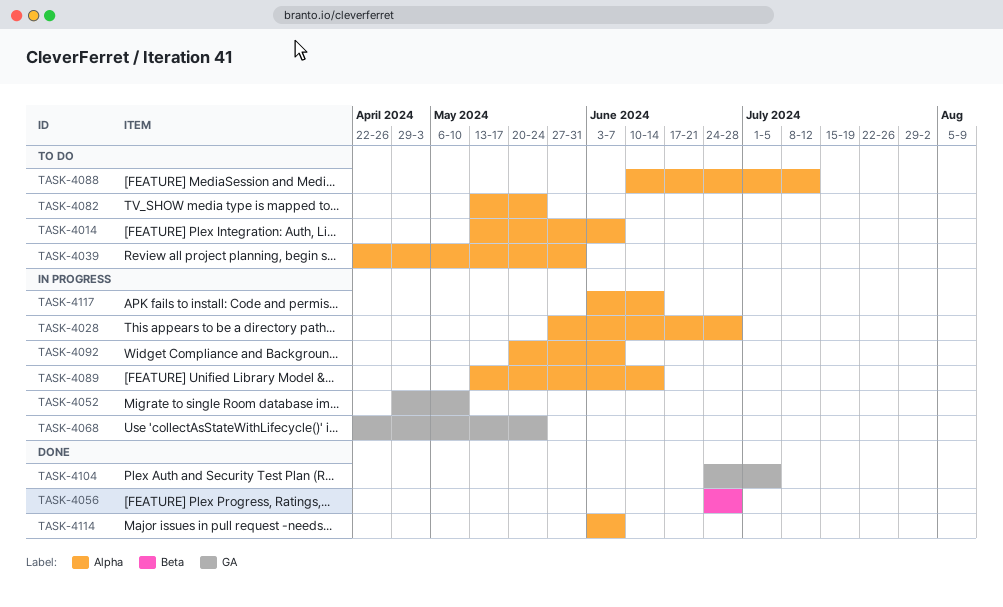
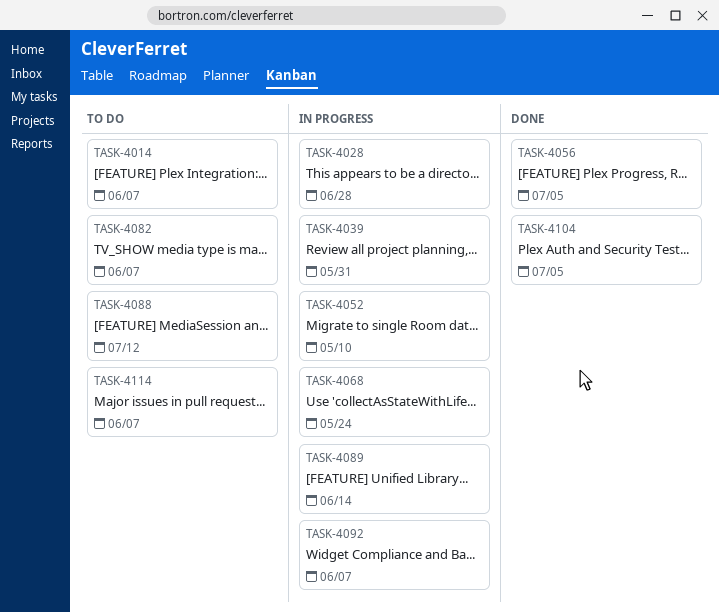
TASK-4039, status: To do -> In progress
TASK-4056, due: Jun 28 -> Jul 5
TASK-4082, due: May 24 -> Jun 7
TASK-4114, status: Done -> To do
TASK-4117: present -> none

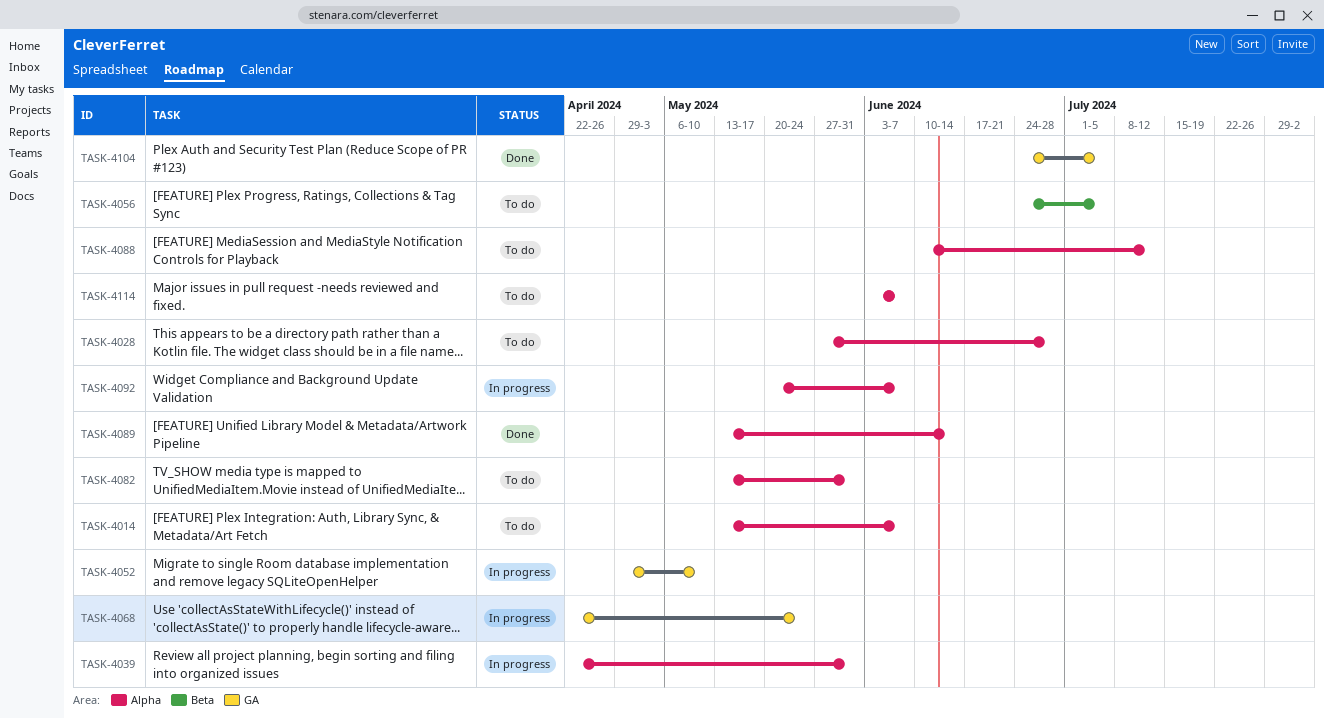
TASK-4028, status: In progress -> To do
TASK-4056, status: Done -> To do
TASK-4082, due: Jun 7 -> May 31
TASK-4089, status: In progress -> Done

